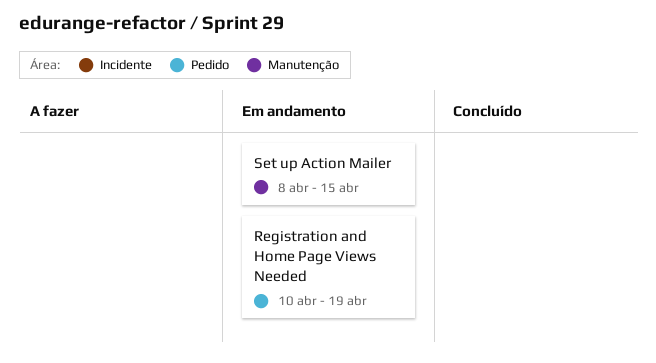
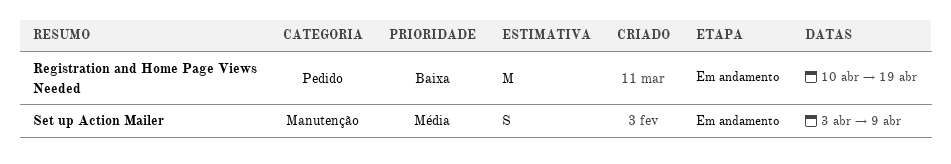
Set up Action Mailer, start: Apr 8 -> Apr 3
Set up Action Mailer, due: Apr 15 -> Apr 9

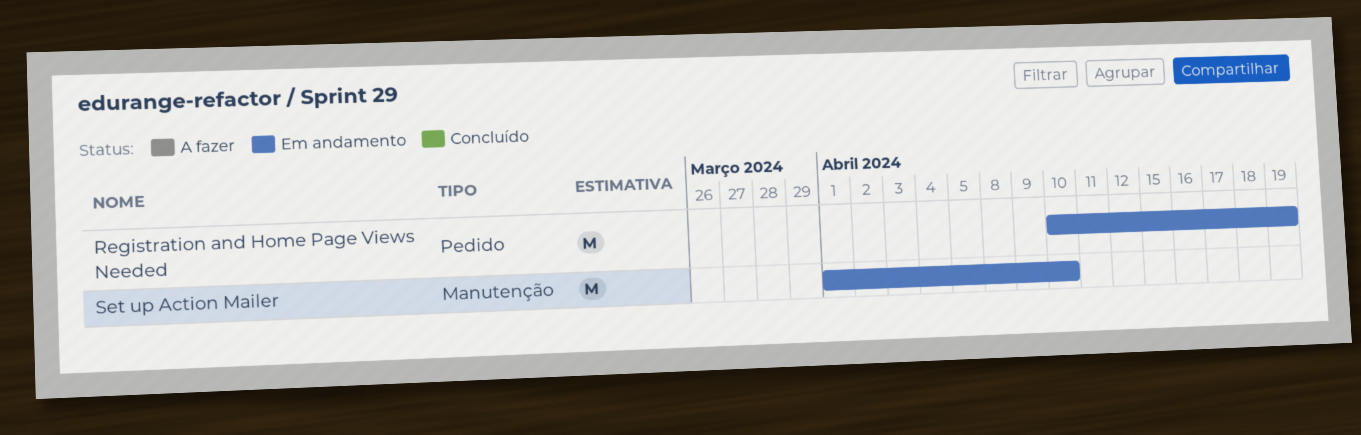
Set up Action Mailer, estimate: S -> M
Set up Action Mailer, start: Apr 3 -> Apr 1
Set up Action Mailer, due: Apr 9 -> Apr 10

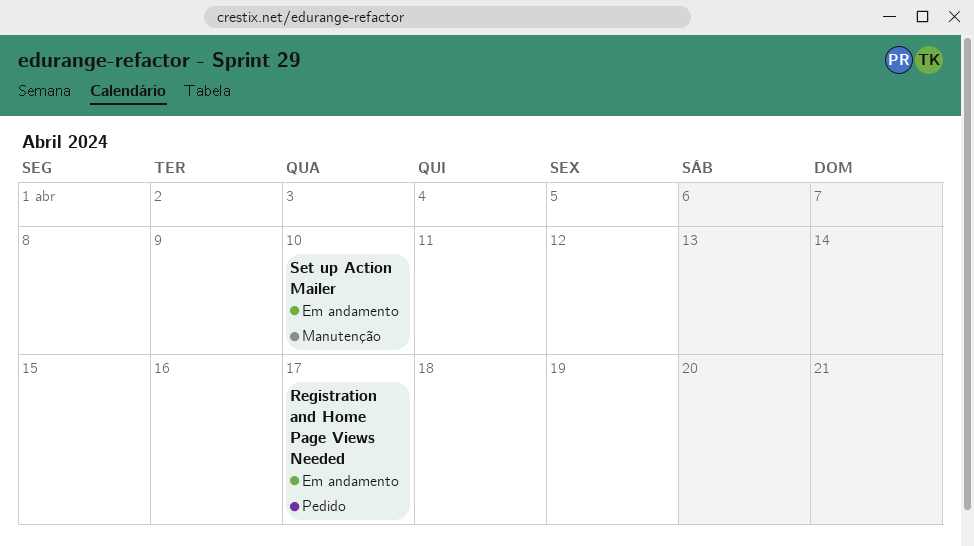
Registration and Home Page Views Needed, due: Apr 19 -> Apr 17

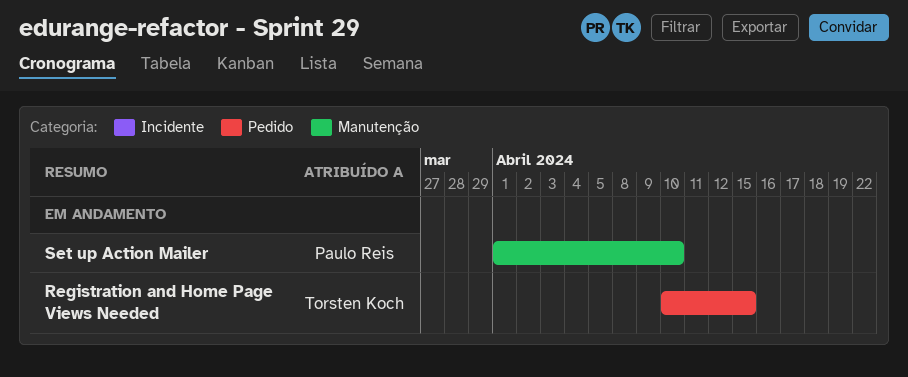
Registration and Home Page Views Needed, due: Apr 17 -> Apr 15

